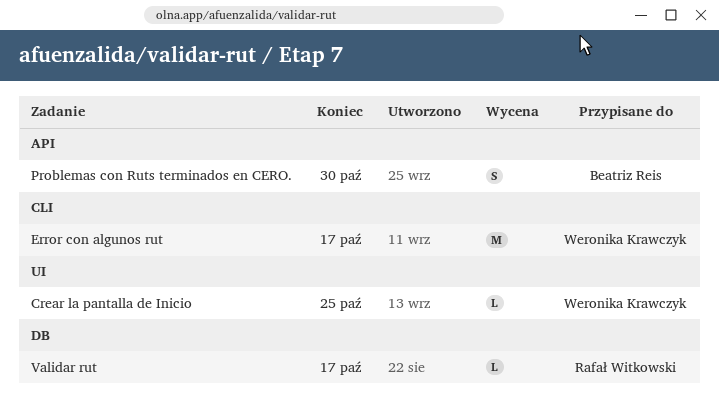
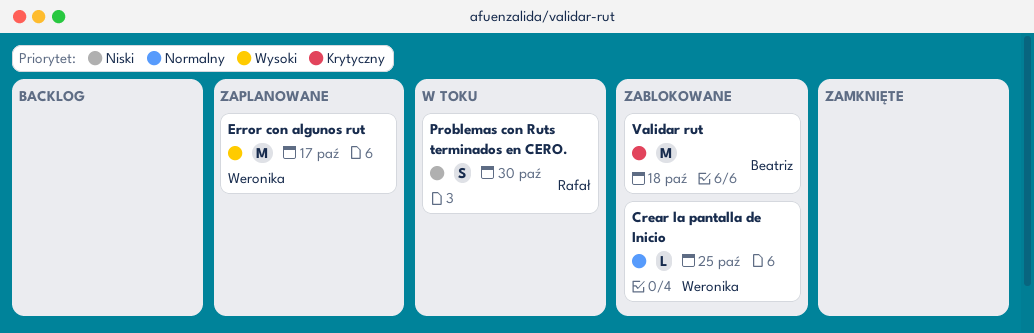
Problemas con Ruts terminados en CERO., owner: Beatriz Reis -> Rafał Witkowski
Validar rut, owner: Rafał Witkowski -> Beatriz Reis
Validar rut, estimate: L -> M
Validar rut, due: Oct 17 -> Oct 18

